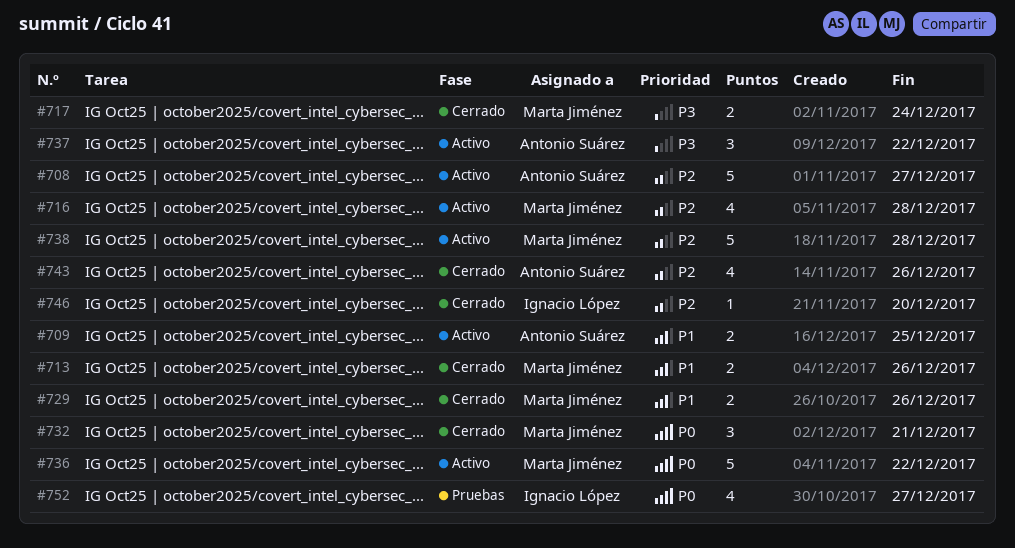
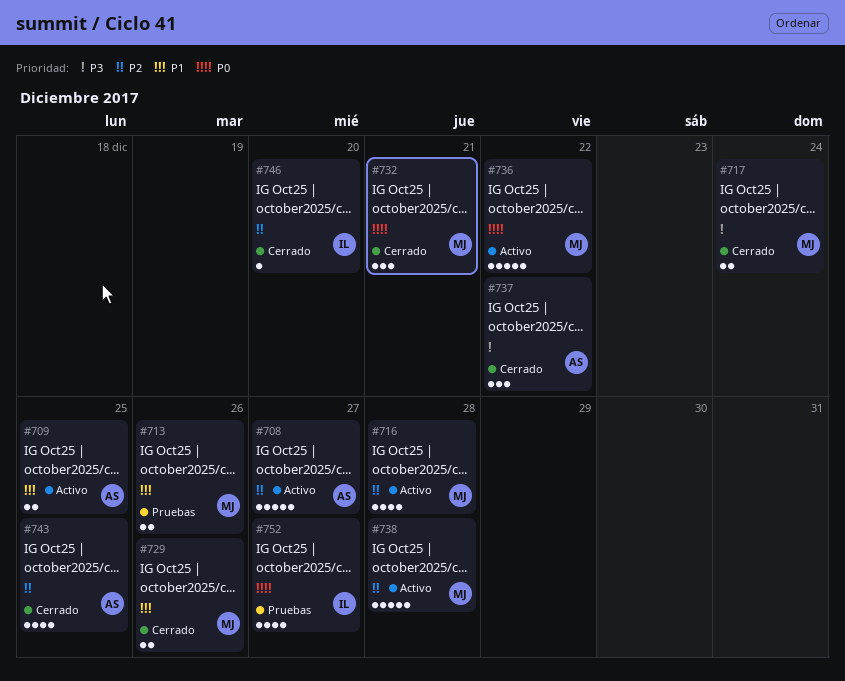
#713, status: Cerrado -> Pruebas
#737, status: Activo -> Cerrado
#743, due: Dec 26 -> Dec 25

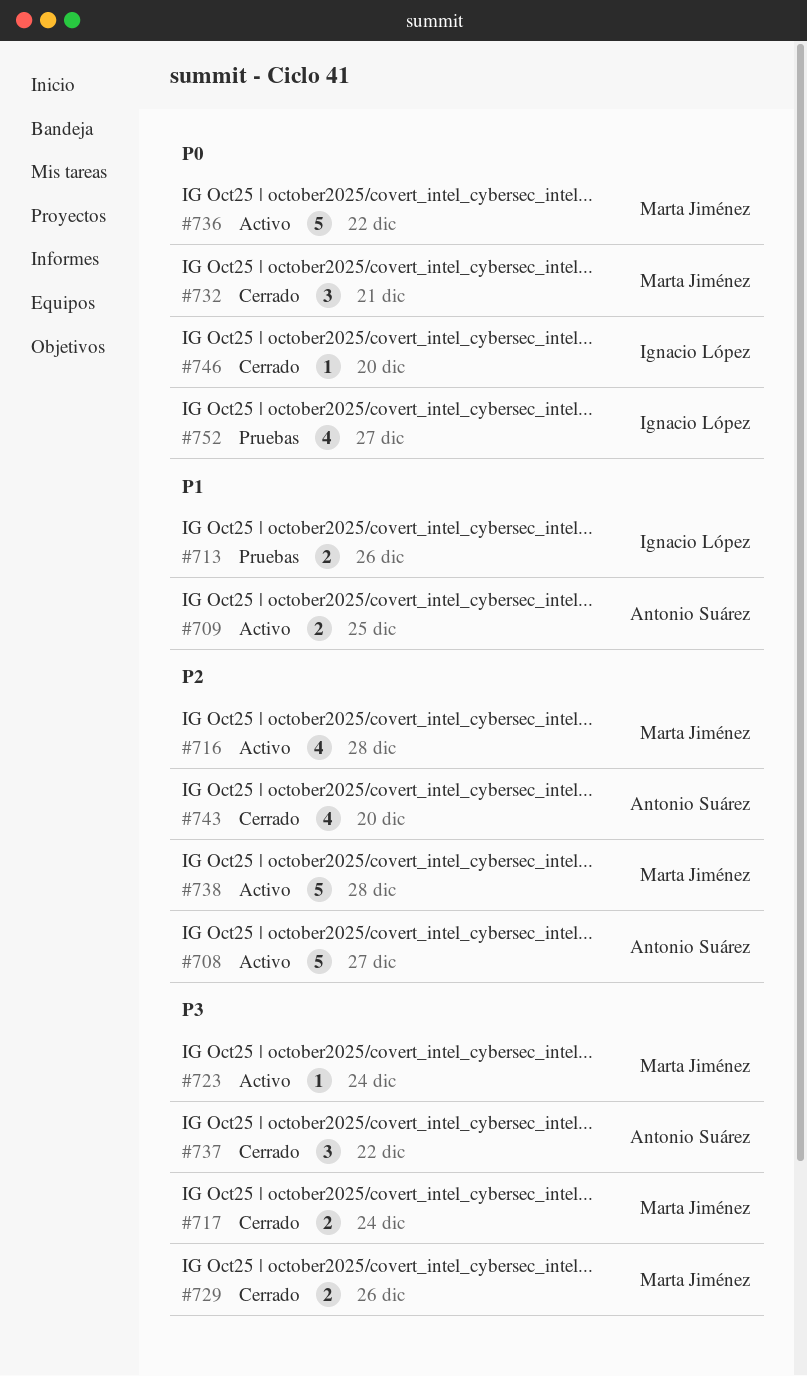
#713, owner: Marta Jiménez -> Ignacio López
#723: none -> present
#729, priority: P1 -> P3
#743, due: Dec 25 -> Dec 20
#746, priority: P2 -> P0

